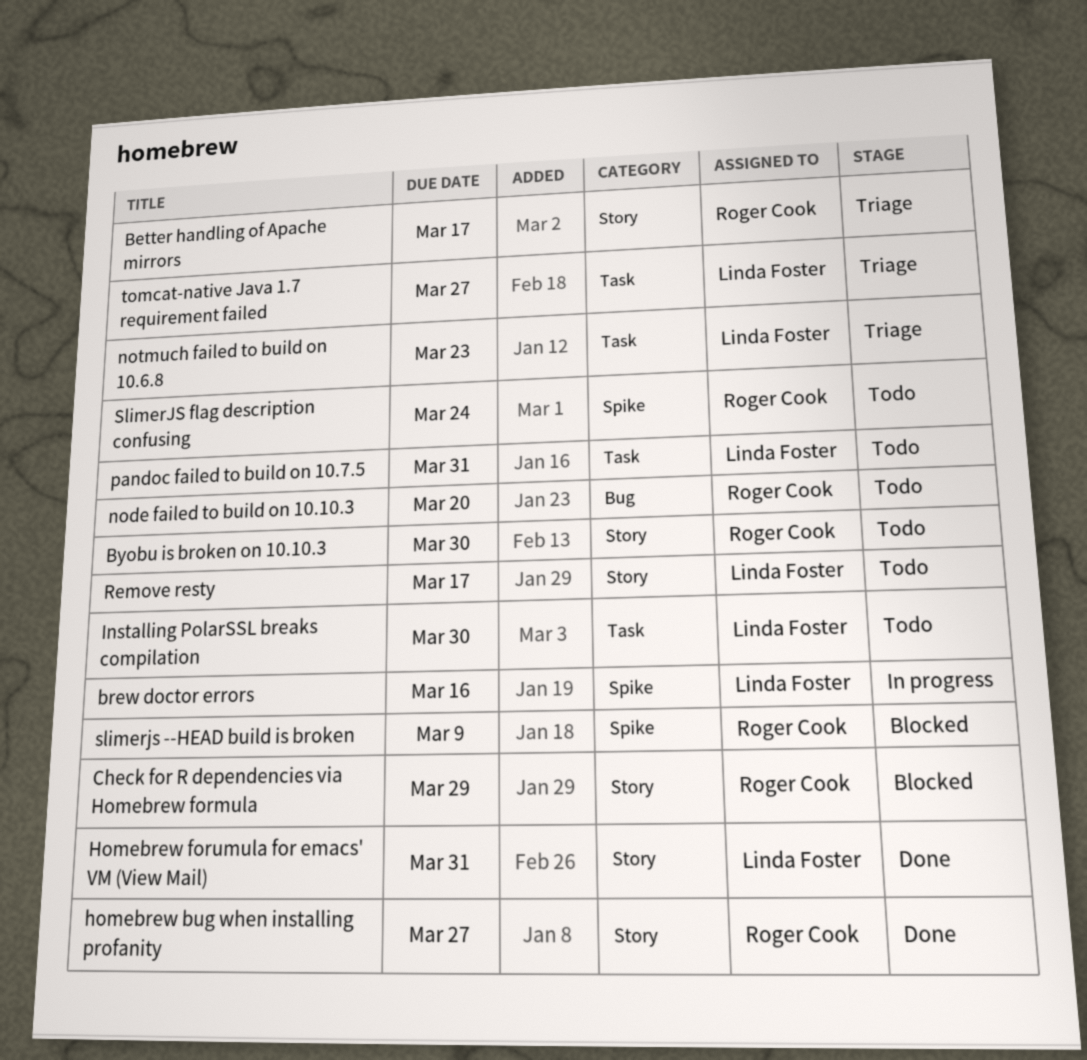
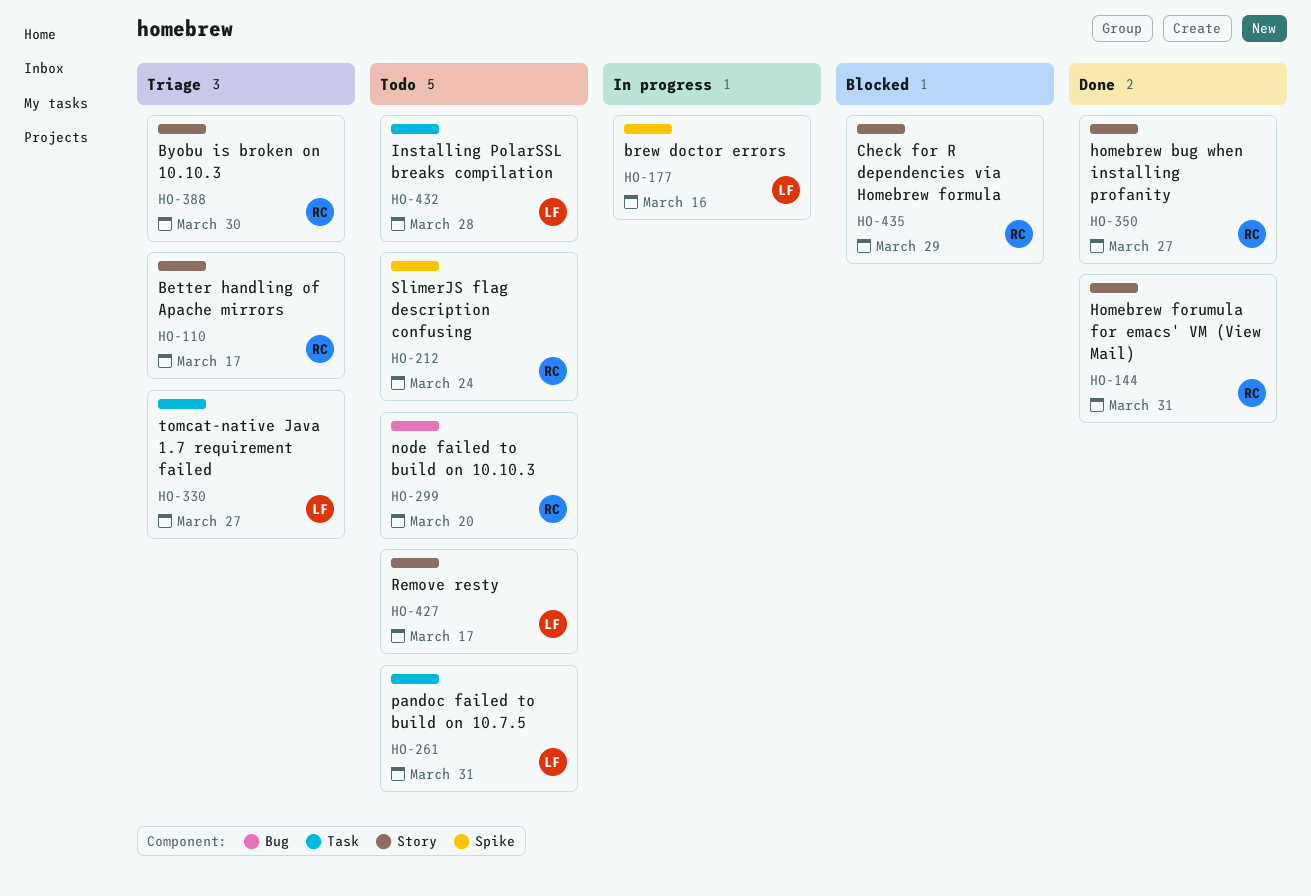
Byobu is broken on 10.10.3, status: Todo -> Triage
Homebrew forumula for emacs' VM (View Mail), owner: Linda Foster -> Roger Cook
Installing PolarSSL breaks compilation, due: Mar 30 -> Mar 28
notmuch failed to build on 10.6.8: present -> none
slimerjs --HEAD build is broken: present -> none

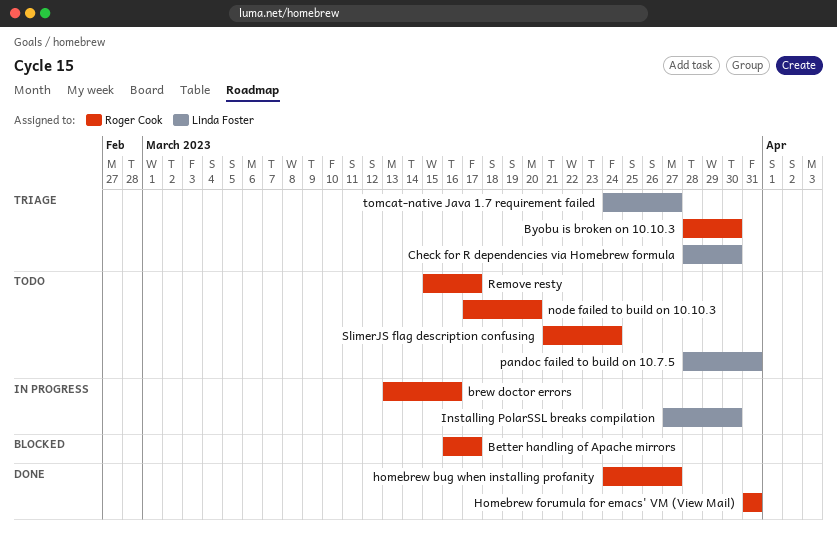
Better handling of Apache mirrors, status: Triage -> Blocked
brew doctor errors, owner: Linda Foster -> Roger Cook
Check for R dependencies via Homebrew formula, status: Blocked -> Triage
Check for R dependencies via Homebrew formula, owner: Roger Cook -> Linda Foster
Check for R dependencies via Homebrew formula, due: Mar 29 -> Mar 30
Installing PolarSSL breaks compilation, status: Todo -> In progress
Installing PolarSSL breaks compilation, due: Mar 28 -> Mar 30
Remove resty, owner: Linda Foster -> Roger Cook

